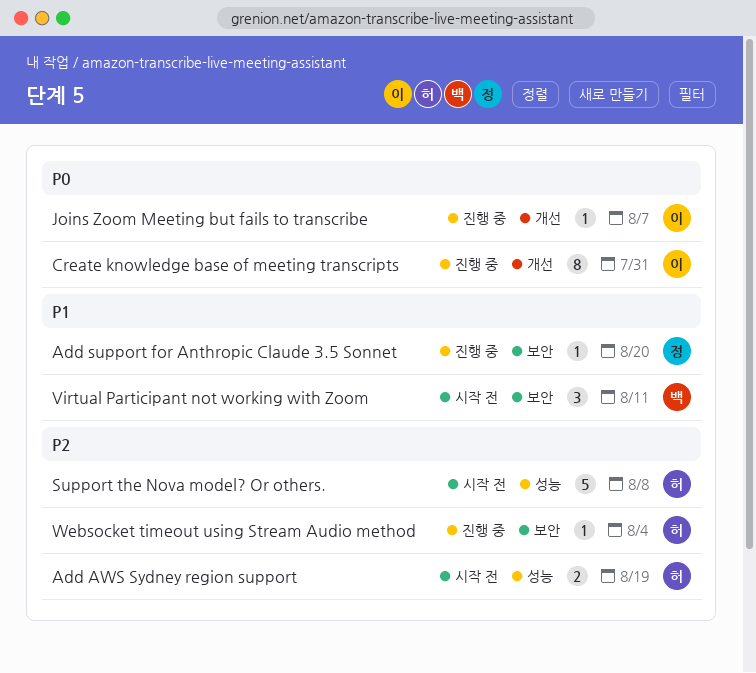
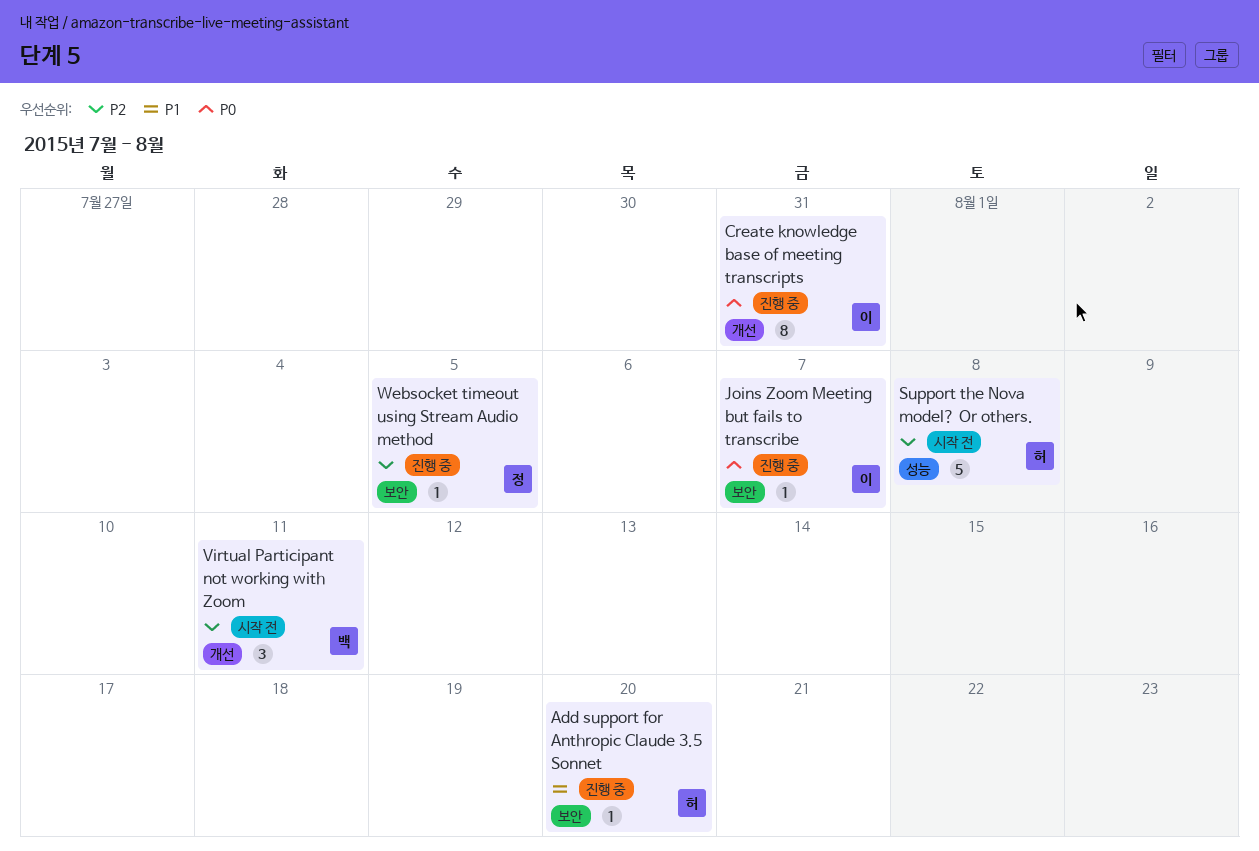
Add AWS Sydney region support: present -> none
Add support for Anthropic Claude 3.5 Sonnet, owner: 정 -> 허
Joins Zoom Meeting but fails to transcribe, label: 개선 -> 보안
Virtual Participant not working with Zoom, priority: P1 -> P2
Virtual Participant not working with Zoom, label: 보안 -> 개선
Websocket timeout using Stream Audio method, owner: 허 -> 정
Websocket timeout using Stream Audio method, due: Aug 4 -> Aug 5

